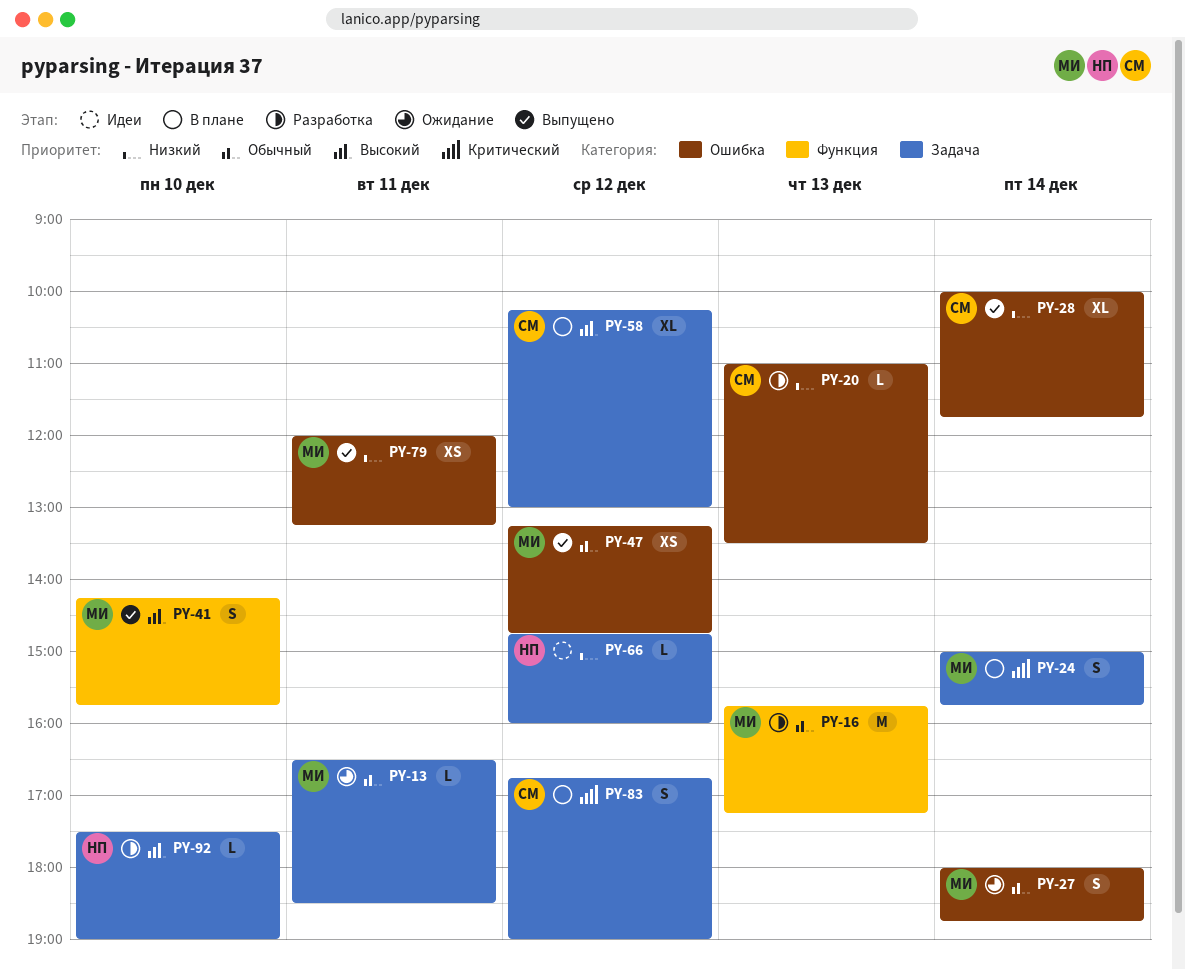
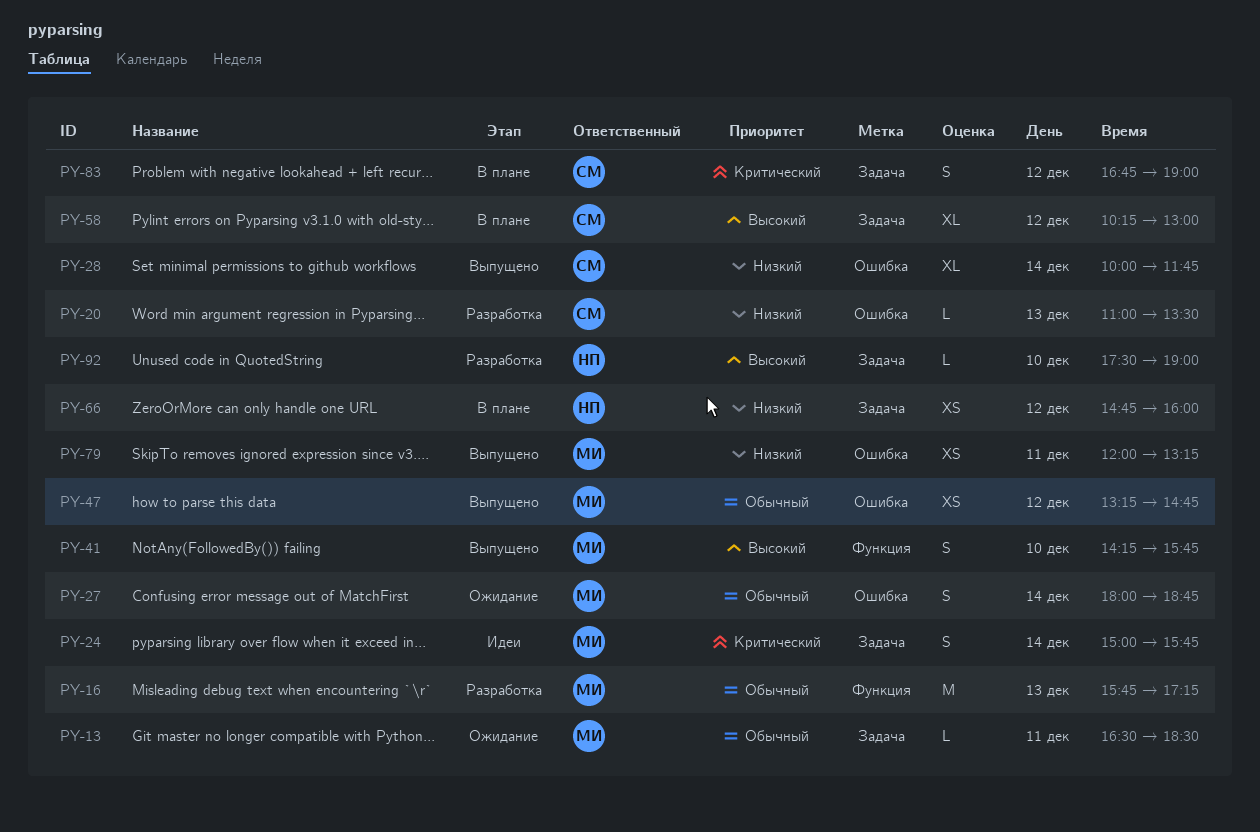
PY-24, status: В плане -> Идеи
PY-66, status: Идеи -> В плане
PY-66, estimate: L -> XS

